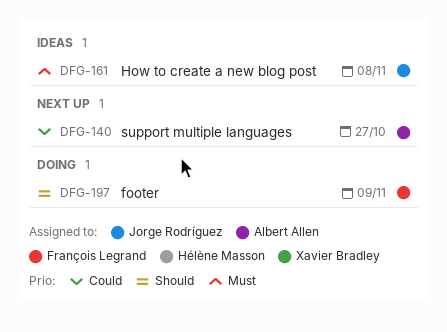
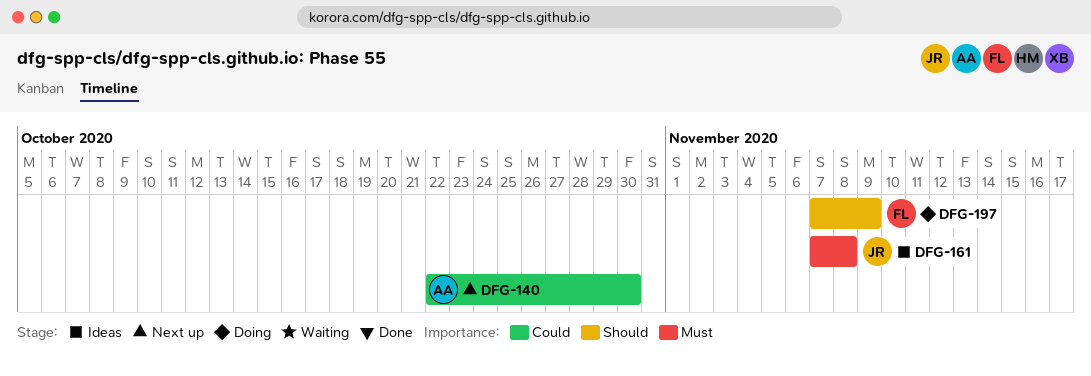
DFG-140, due: Oct 27 -> Oct 30

